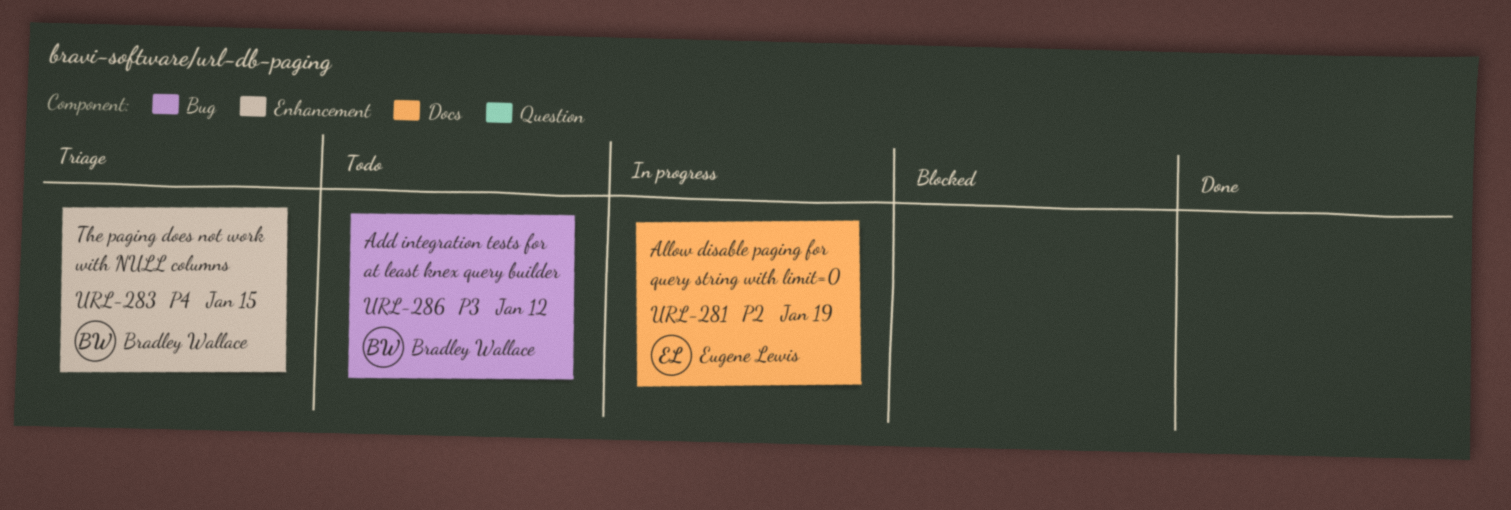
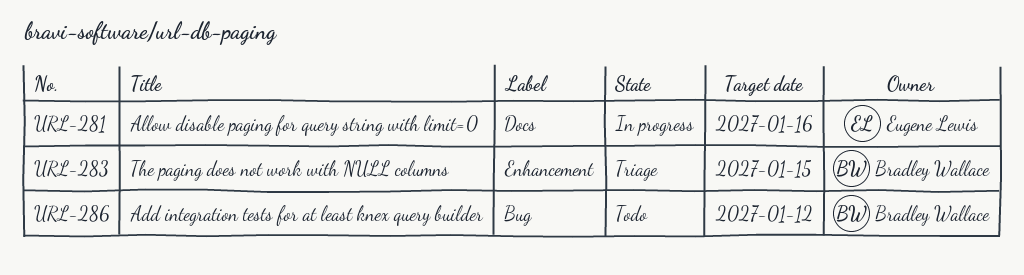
URL-281, due: Jan 19 -> Jan 16

